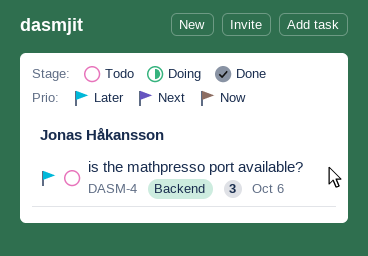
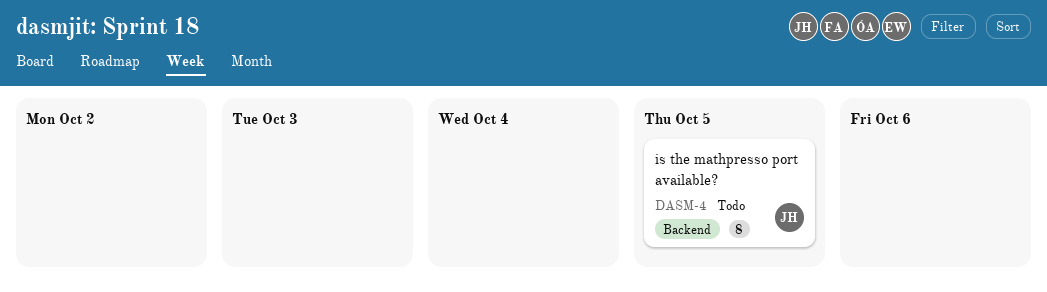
DASM-4, estimate: 3 -> 8
DASM-4, due: Oct 6 -> Oct 5

